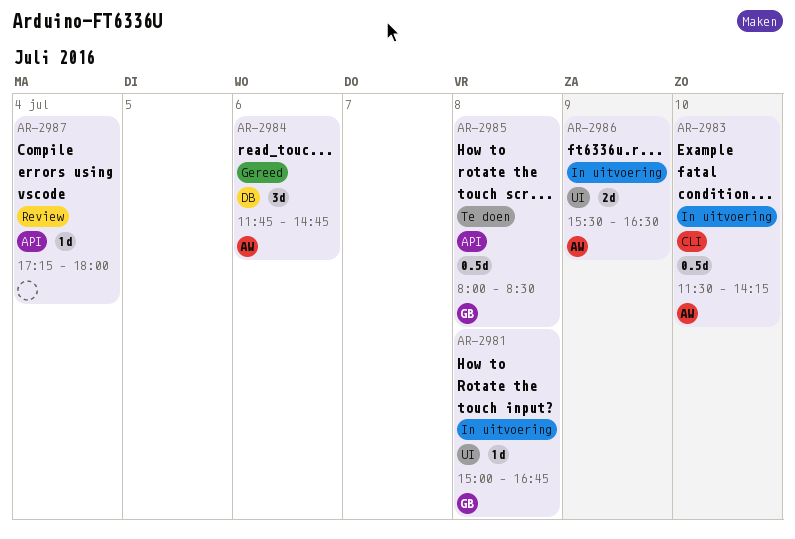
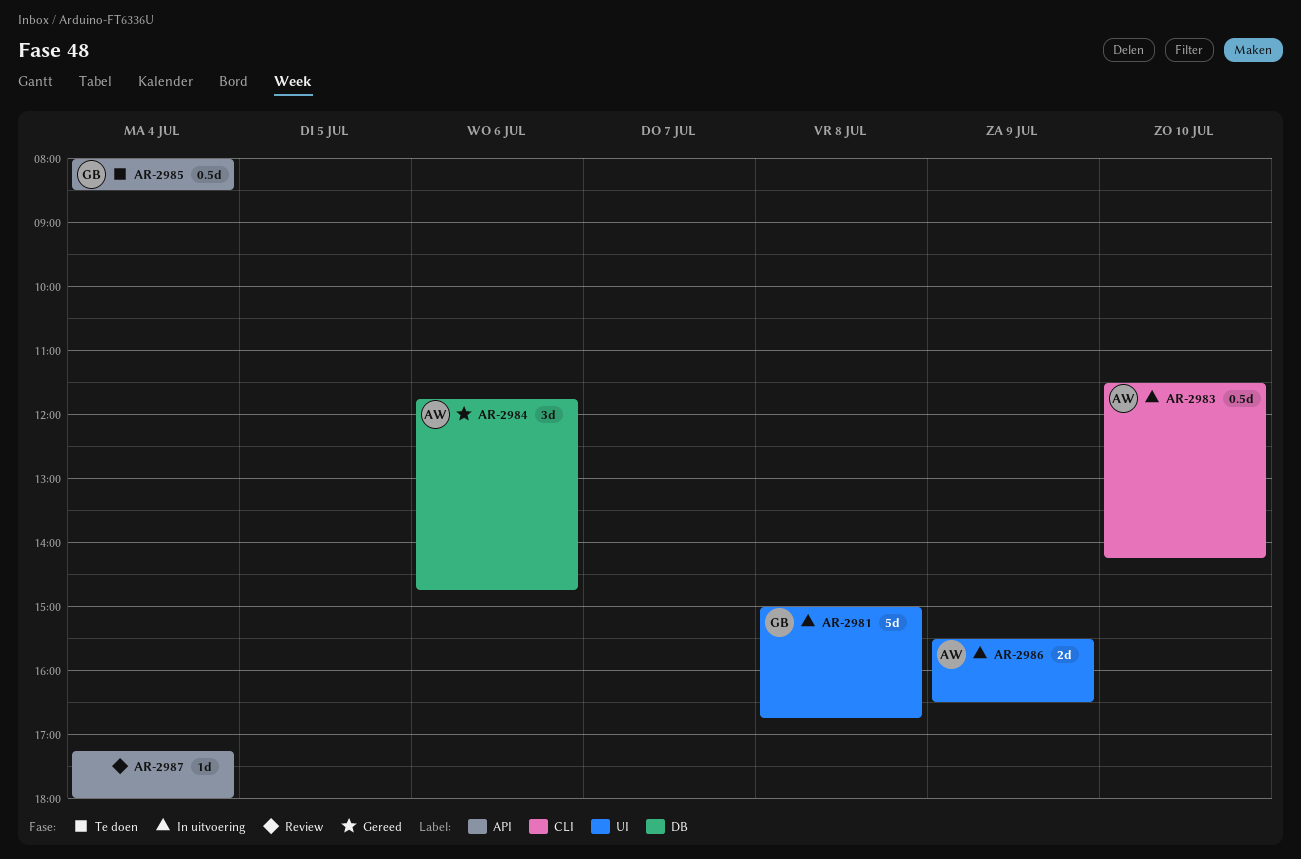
AR-2981, estimate: 1d -> 5d
AR-2985, day: Jul 8 -> Jul 4

